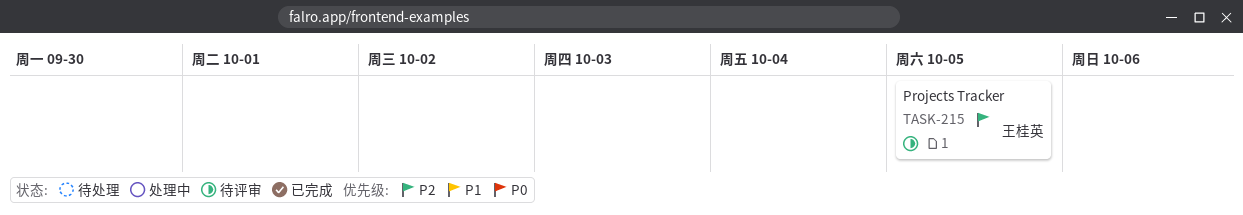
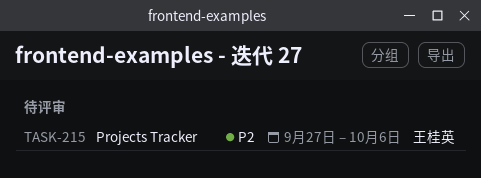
TASK-215, due: Oct 5 -> Oct 6

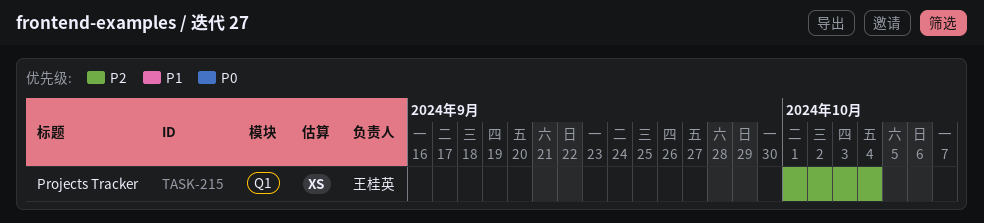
TASK-215, start: Sep 27 -> Oct 1
TASK-215, due: Oct 6 -> Oct 4

